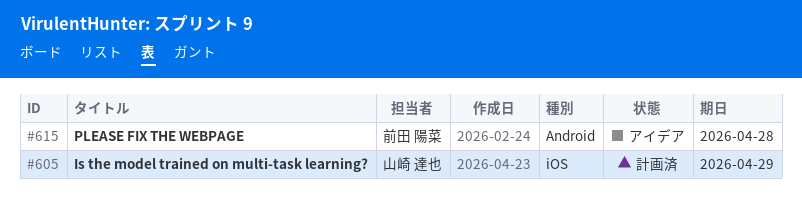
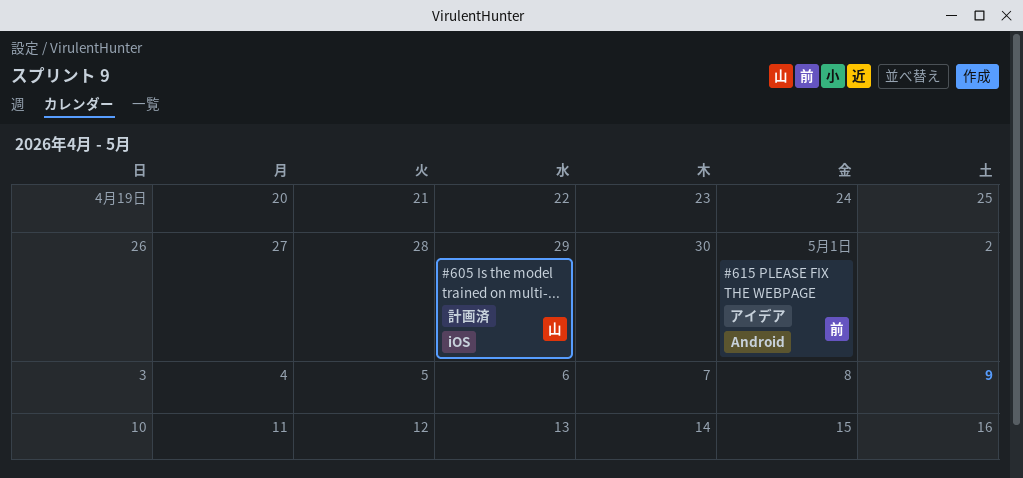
#615, due: Apr 28 -> May 1

